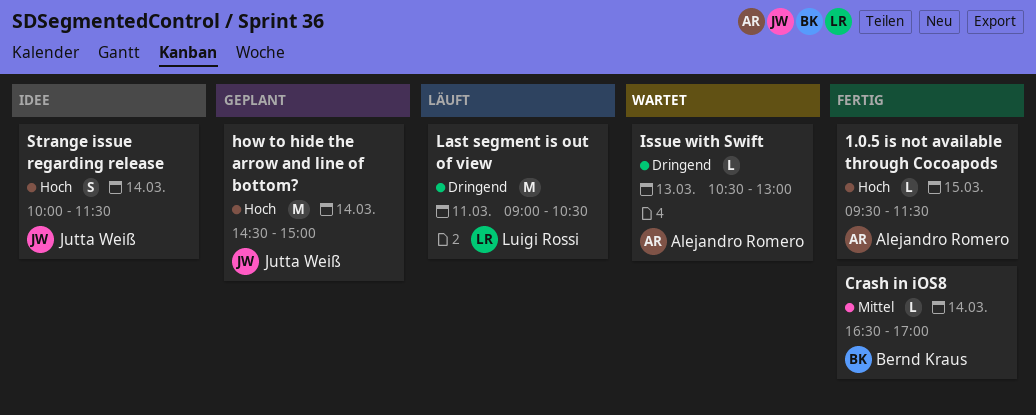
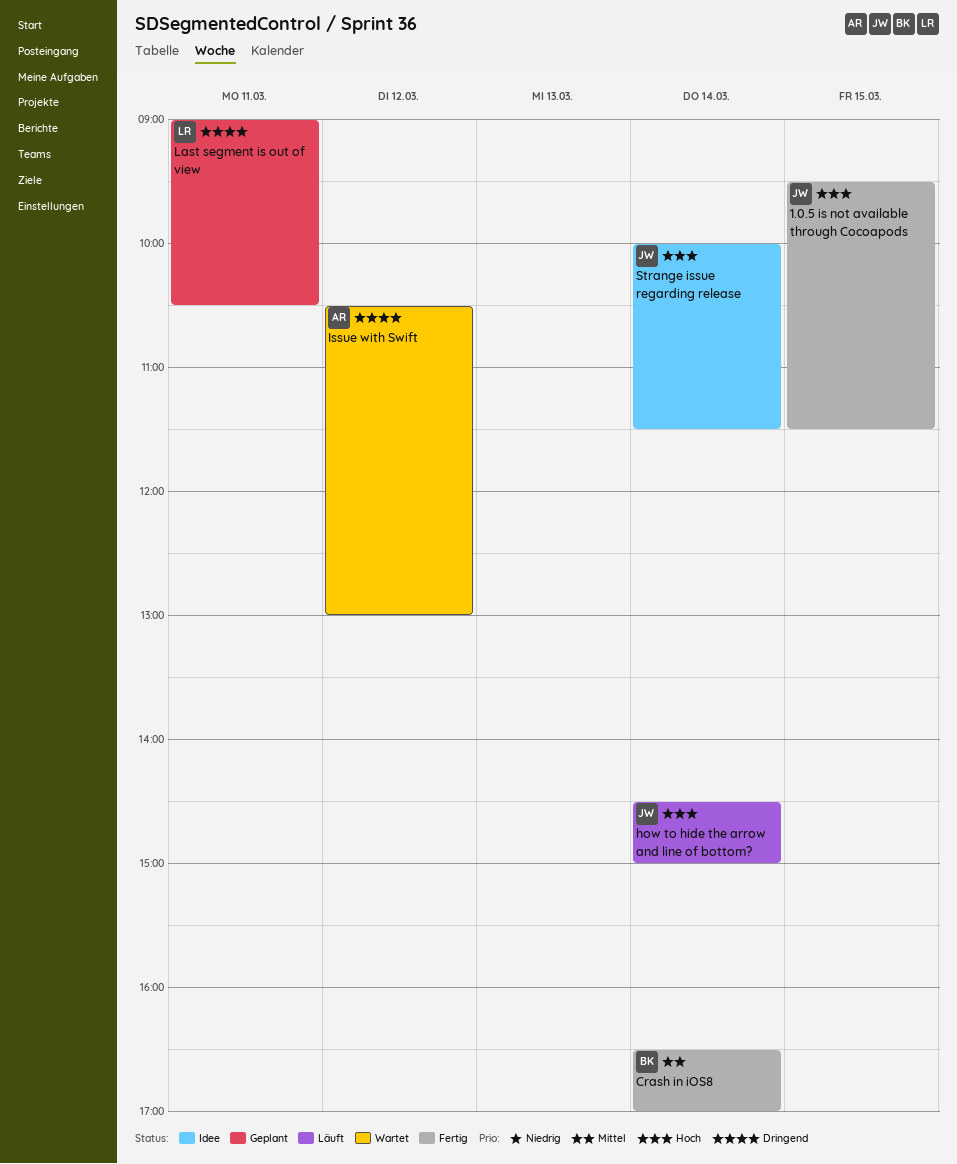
1.0.5 is not available through Cocoapods, owner: Alejandro Romero -> Jutta Weiß
how to hide the arrow and line of bottom?, status: Geplant -> Läuft
Issue with Swift, day: Mar 13 -> Mar 12
Last segment is out of view, status: Läuft -> Geplant

